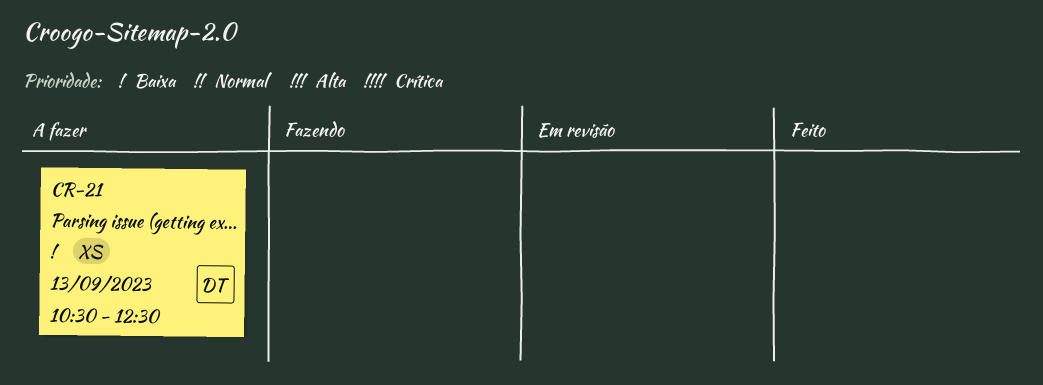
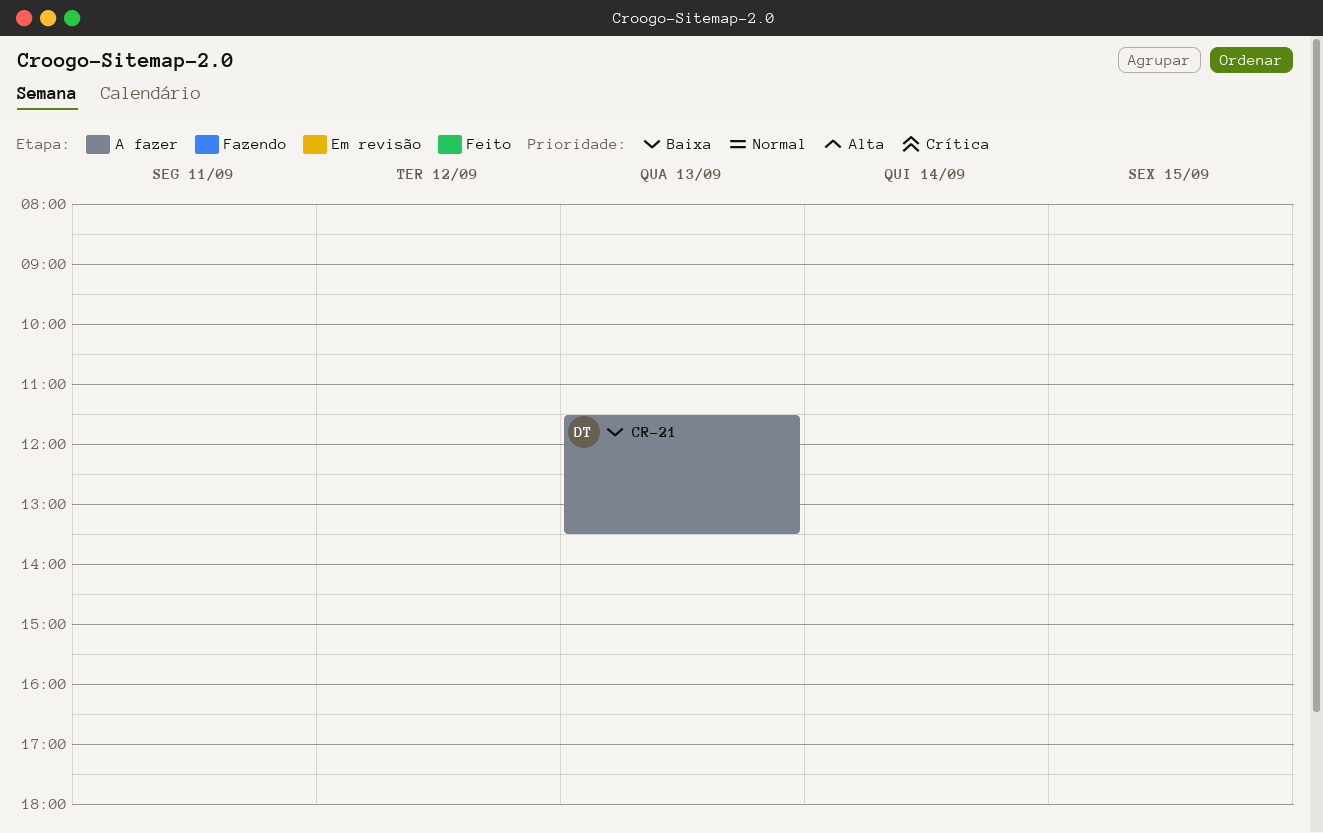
CR-21, begins: 10:30 -> 11:30
CR-21, ends: 12:30 -> 13:30

